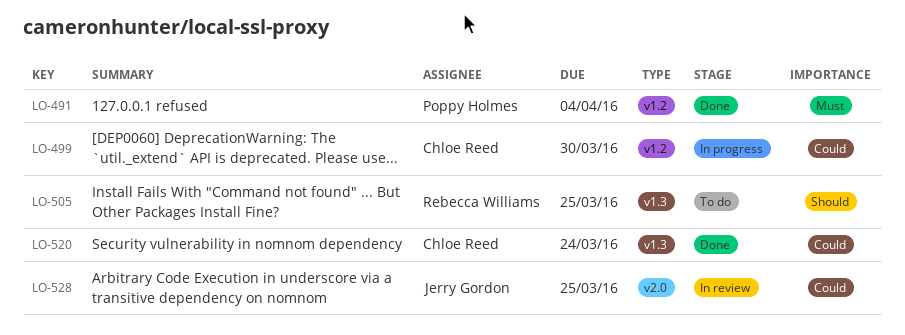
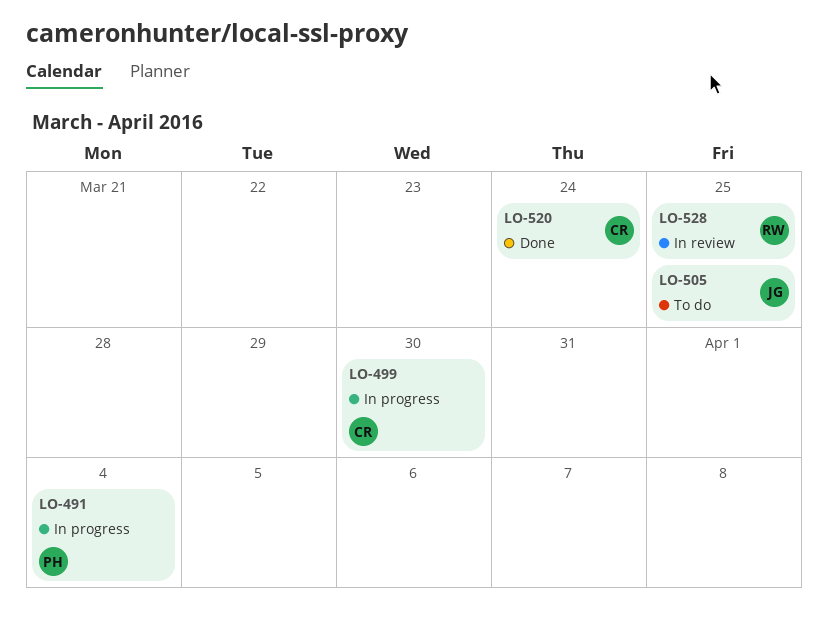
LO-491, status: Done -> In progress
LO-505, owner: Rebecca Williams -> Jerry Gordon
LO-528, owner: Jerry Gordon -> Rebecca Williams

